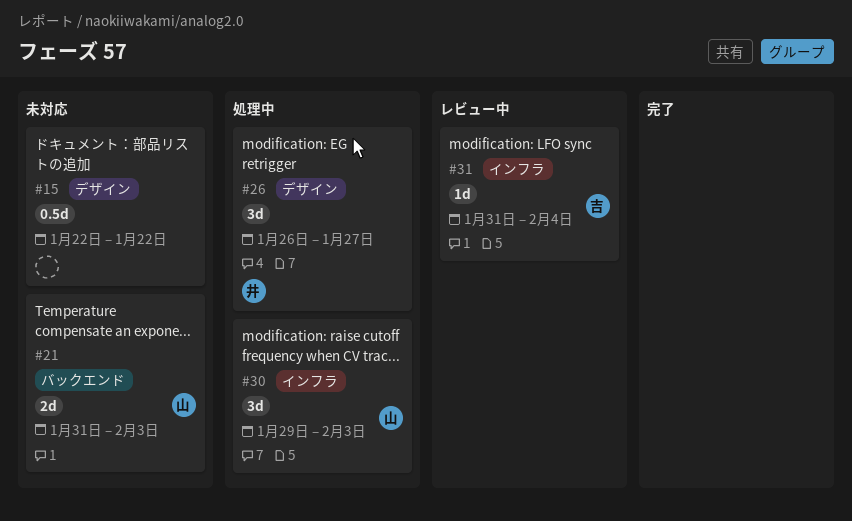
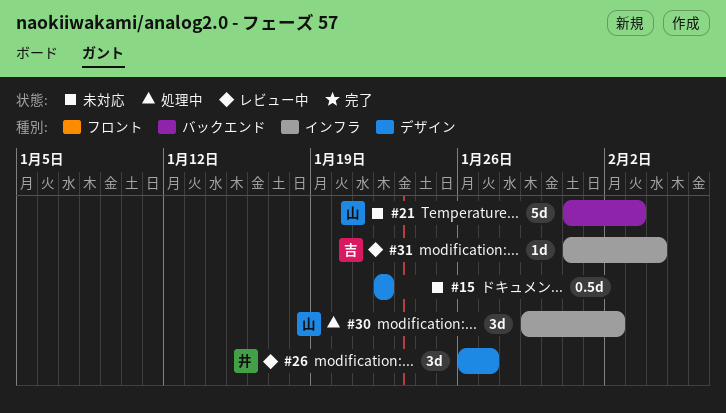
#21, estimate: 2d -> 5d
#26, status: 処理中 -> レビュー中
#30, due: Feb 3 -> Feb 2

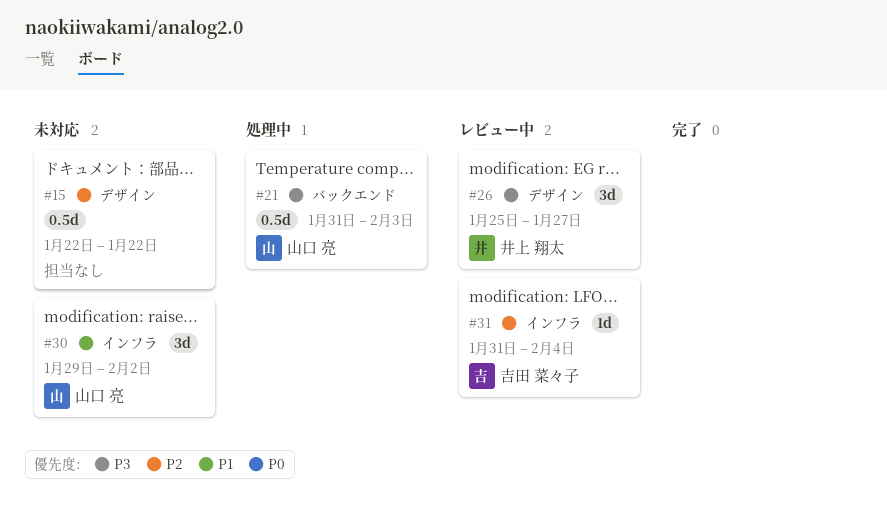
#21, status: 未対応 -> 処理中
#21, estimate: 5d -> 0.5d
#26, start: Jan 26 -> Jan 25
#30, status: 処理中 -> 未対応

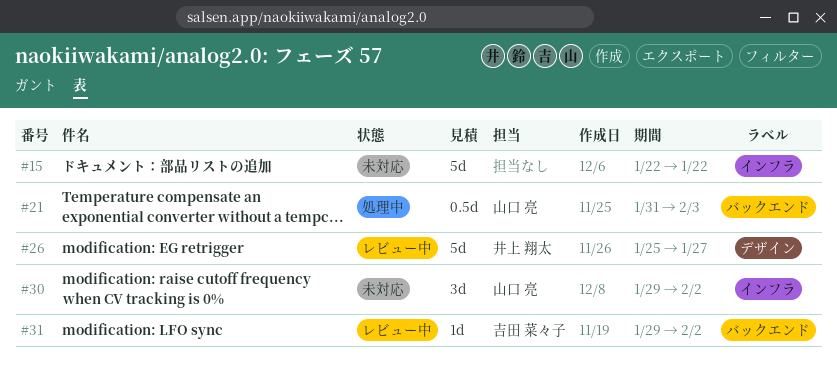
#15, label: デザイン -> インフラ
#15, estimate: 0.5d -> 5d
#26, estimate: 3d -> 5d
#31, label: インフラ -> バックエンド
#31, start: Jan 31 -> Jan 29
#31, due: Feb 4 -> Feb 2

